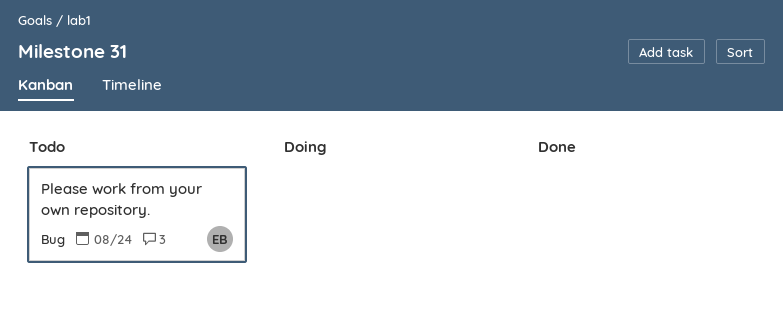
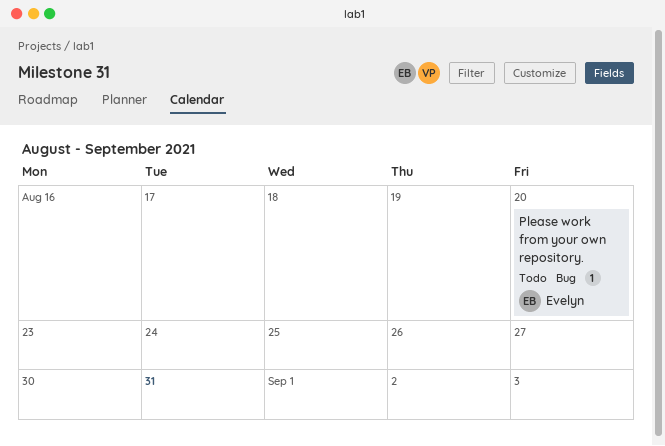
Please work from your own repository., due: Aug 24 -> Aug 20

